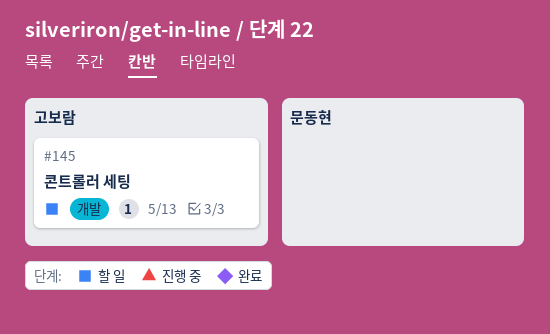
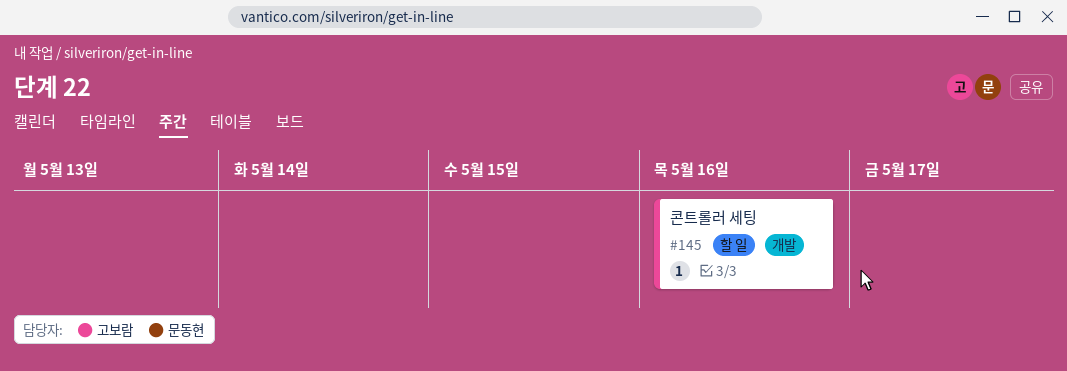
#145, due: May 13 -> May 16

